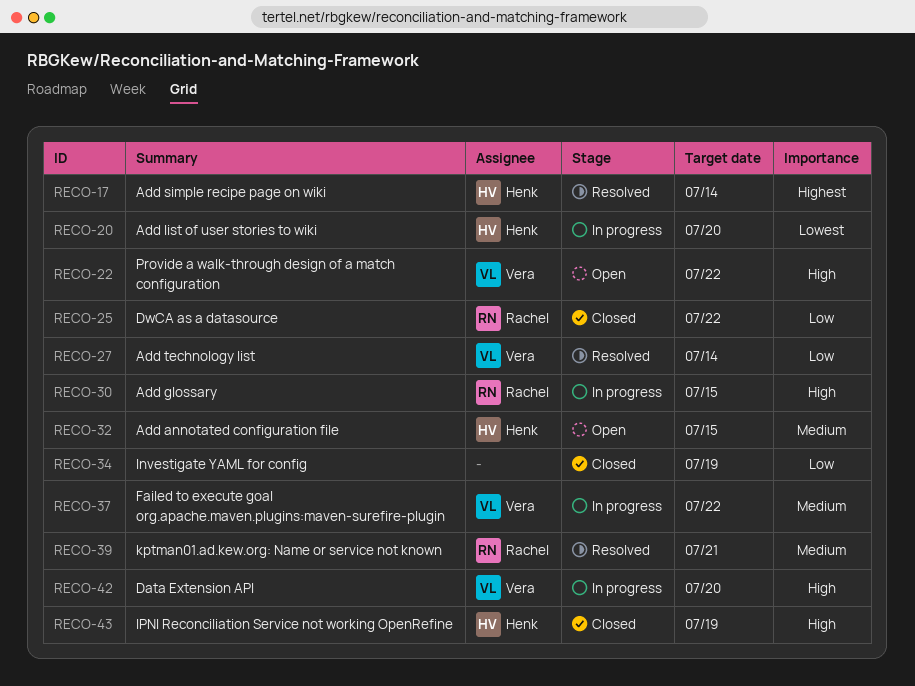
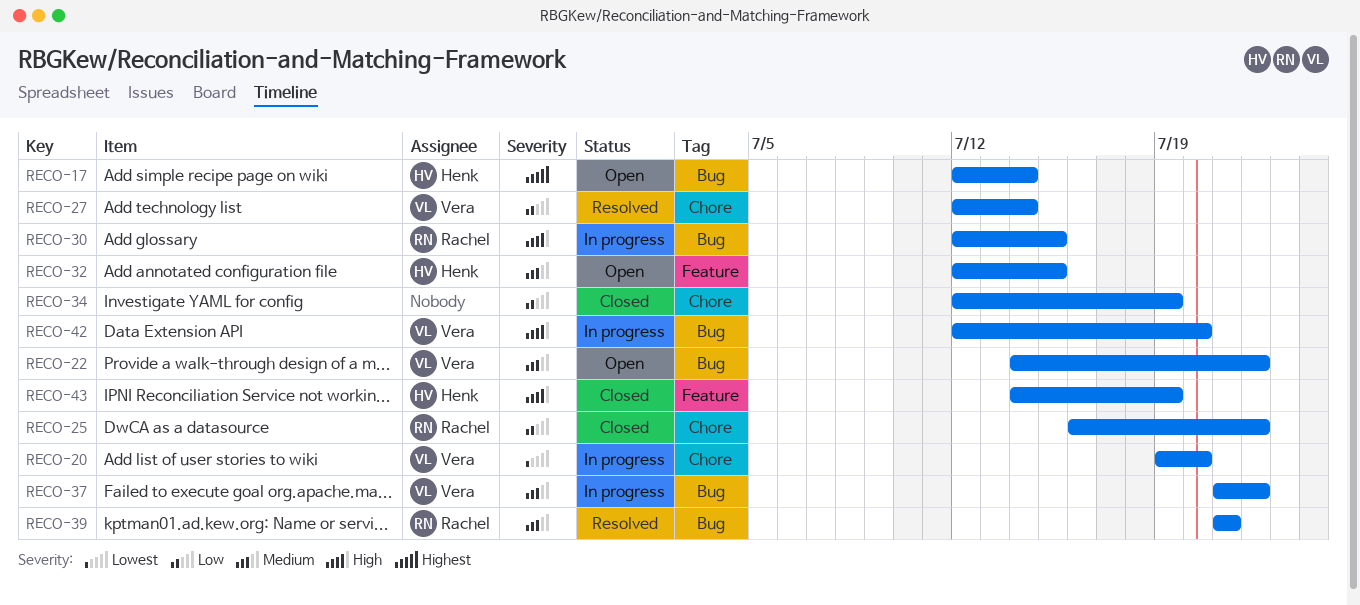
RECO-17, status: Resolved -> Open
RECO-20, owner: Henk -> Vera
RECO-22, priority: High -> Medium

